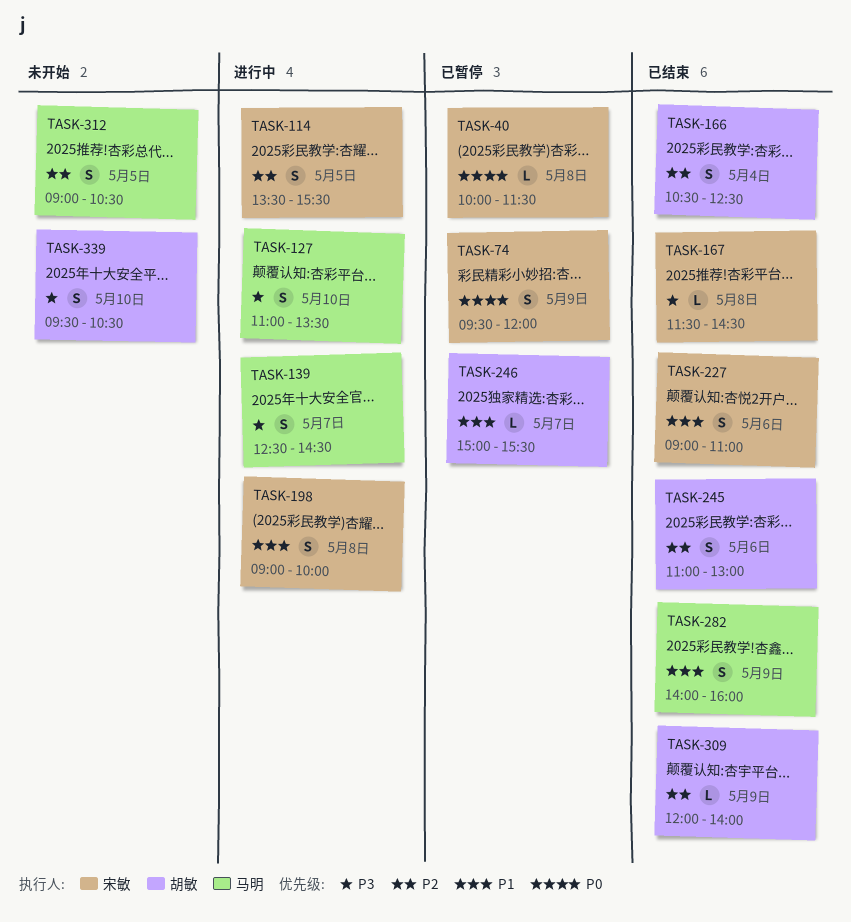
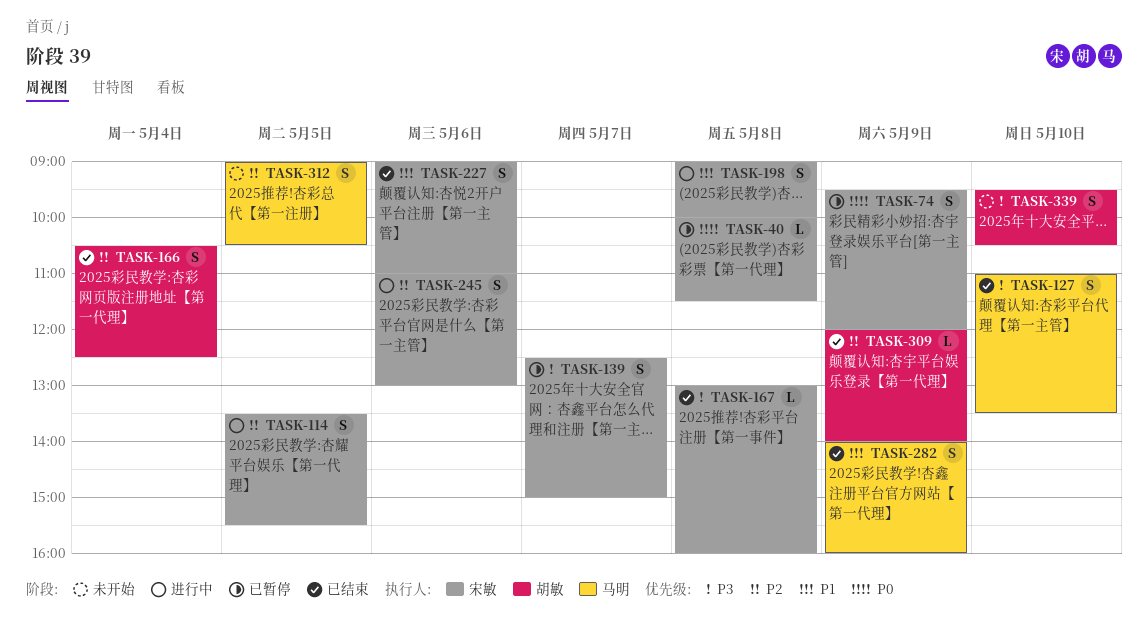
TASK-127, status: 进行中 -> 已结束
TASK-139, status: 进行中 -> 已暂停
TASK-139, owner: 马明 -> 宋敏
TASK-139, ends: 14:30 -> 15:00
TASK-167, begins: 11:30 -> 13:00
TASK-167, ends: 14:30 -> 16:00
TASK-245, status: 已结束 -> 进行中
TASK-245, owner: 胡敏 -> 宋敏
TASK-246: present -> none

